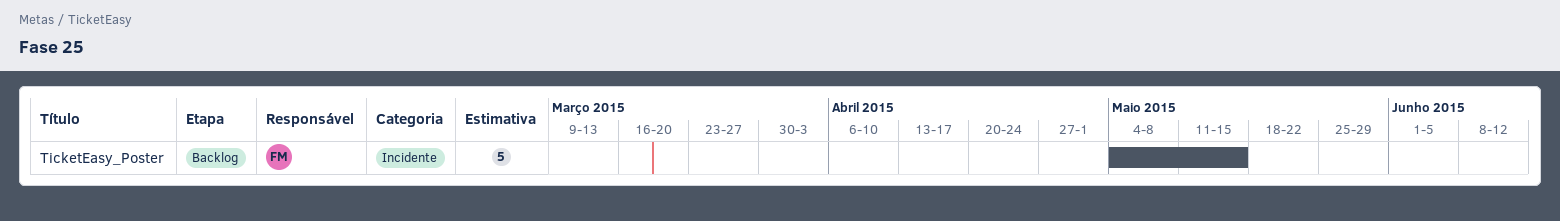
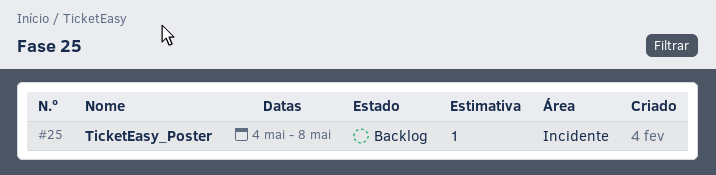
TicketEasy_Poster, estimate: 5 -> 1
TicketEasy_Poster, due: May 15 -> May 8

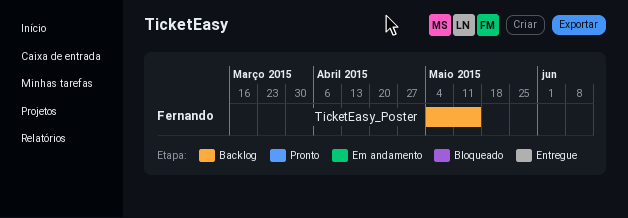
TicketEasy_Poster, due: May 8 -> May 15

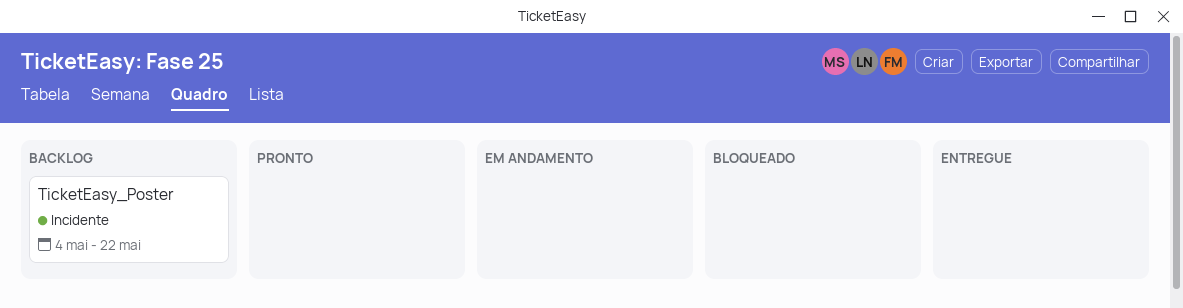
TicketEasy_Poster, due: May 15 -> May 22

